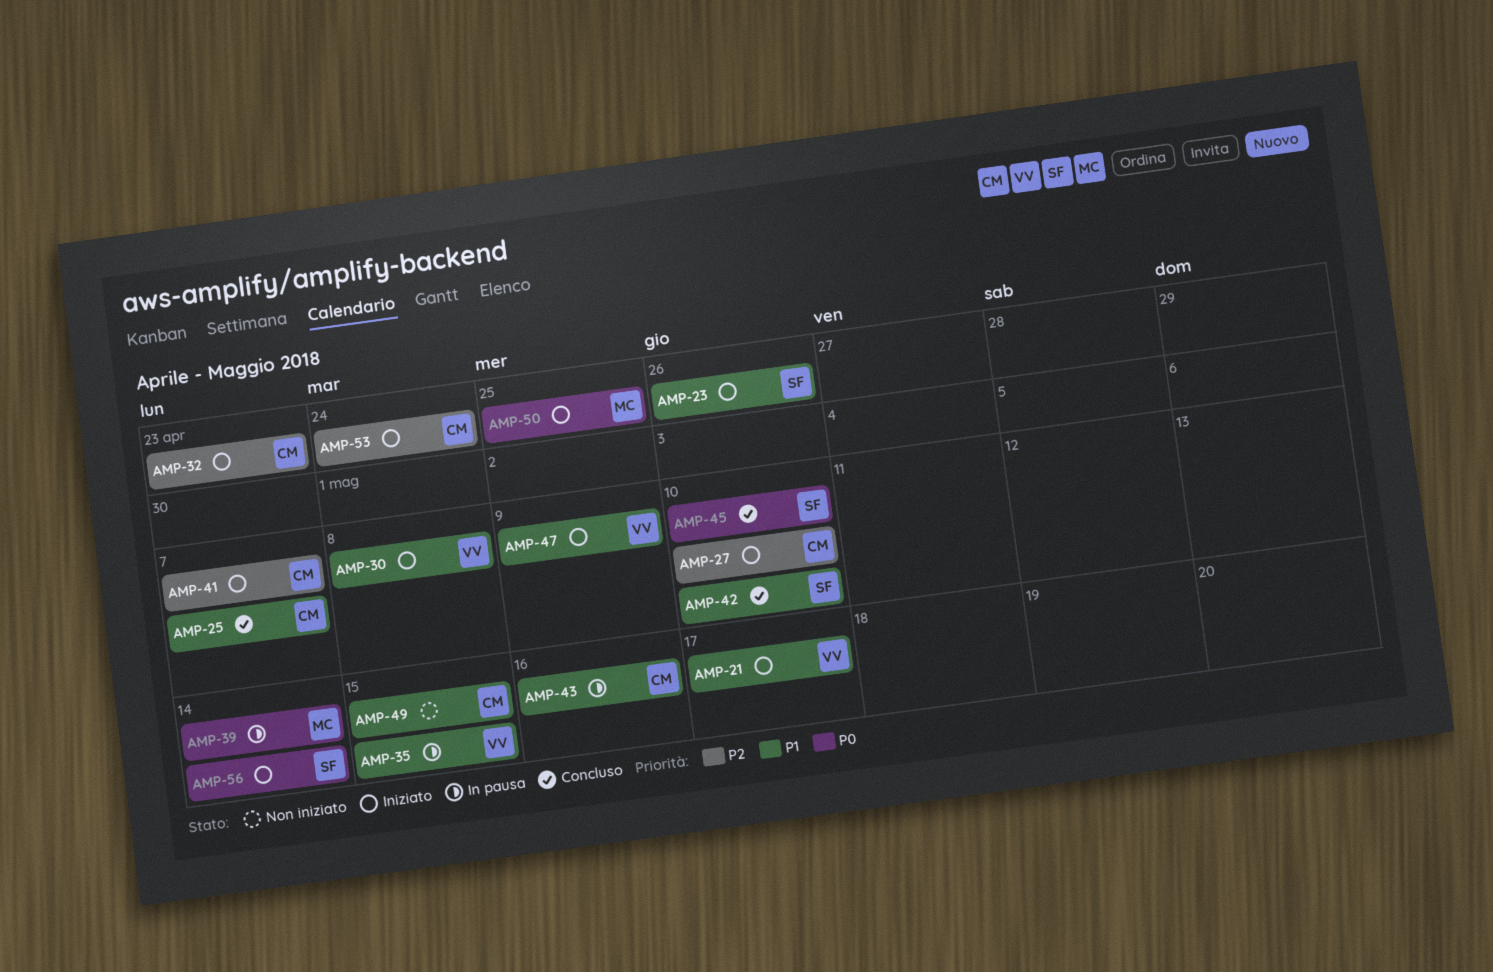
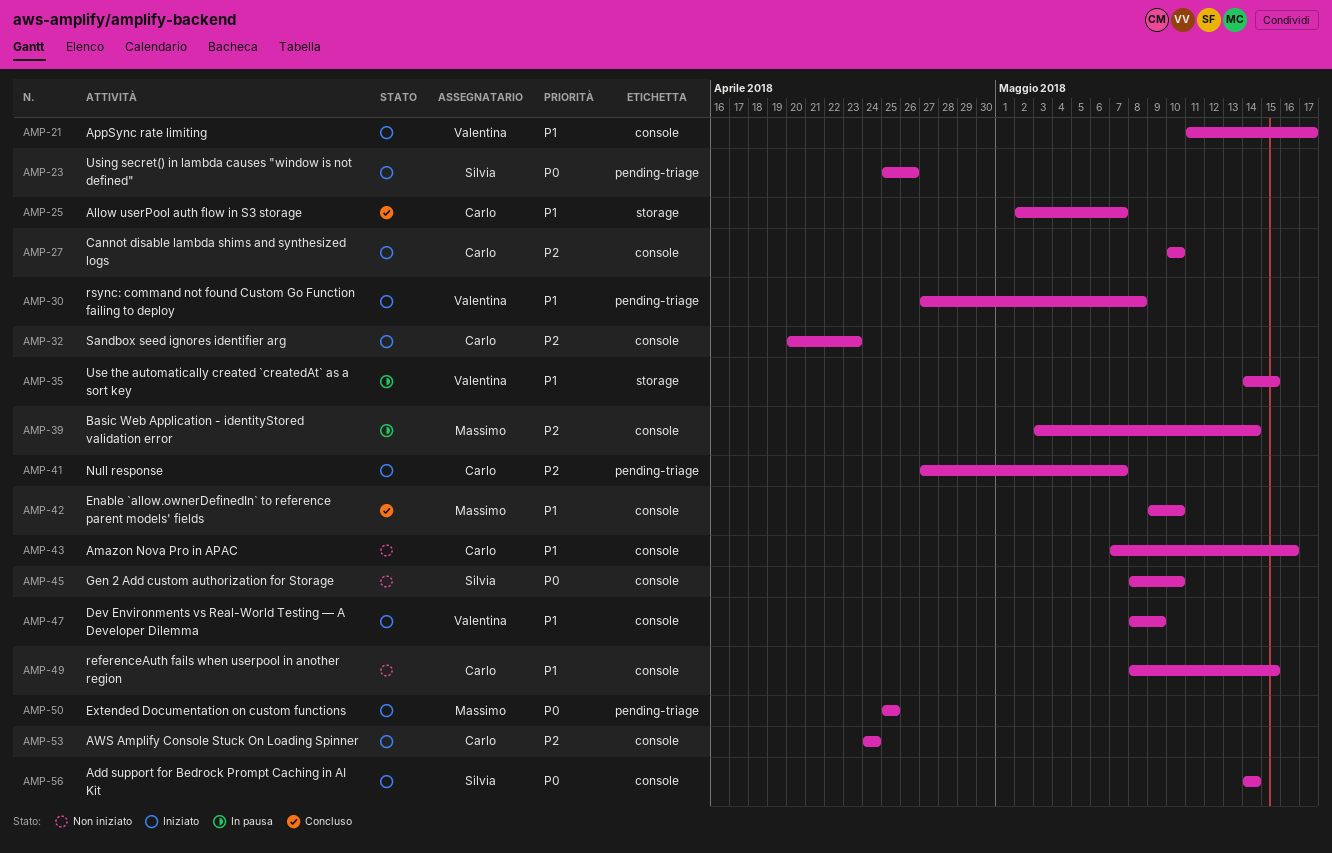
AMP-23, priority: P1 -> P0
AMP-39, priority: P0 -> P2
AMP-42, owner: Silvia -> Massimo
AMP-43, status: In pausa -> Non iniziato
AMP-45, status: Concluso -> Non iniziato

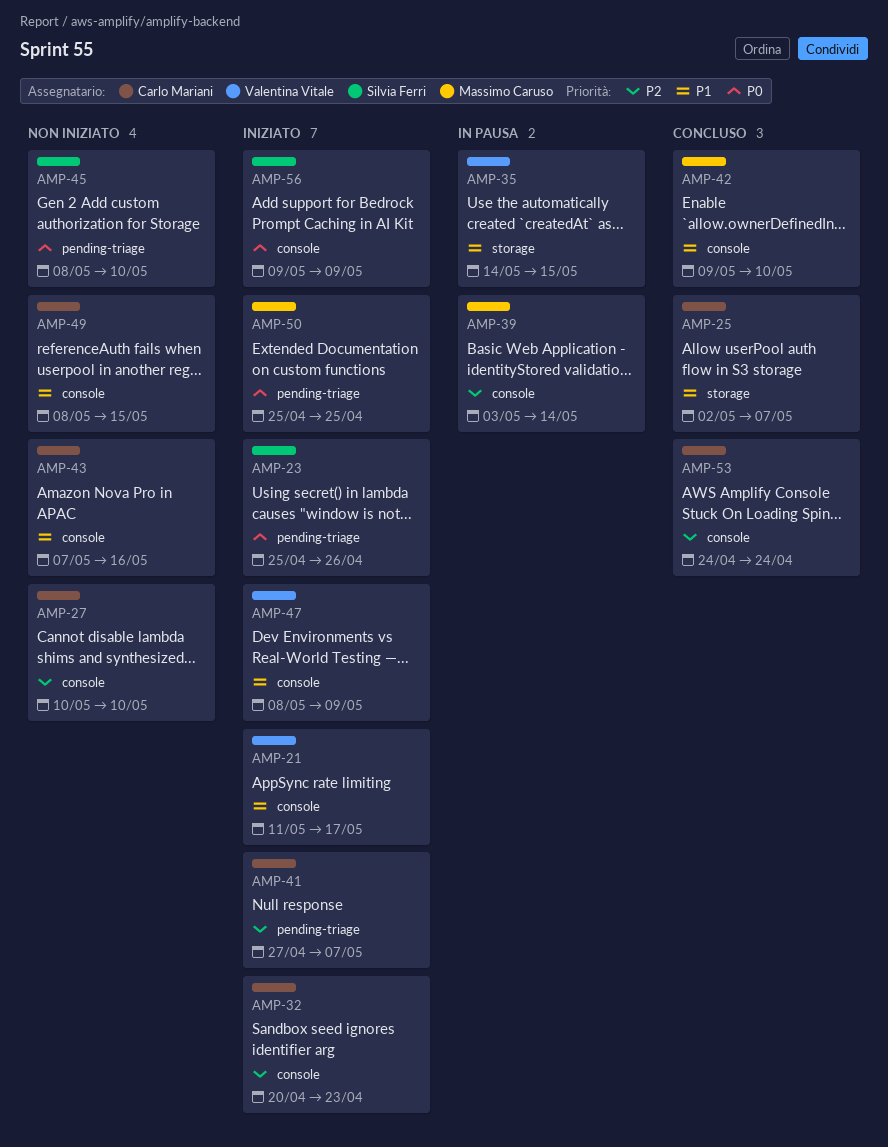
AMP-27, status: Iniziato -> Non iniziato
AMP-30: present -> none
AMP-45, label: console -> pending-triage
AMP-53, status: Iniziato -> Concluso
AMP-56, start: May 14 -> May 9
AMP-56, due: May 14 -> May 9

